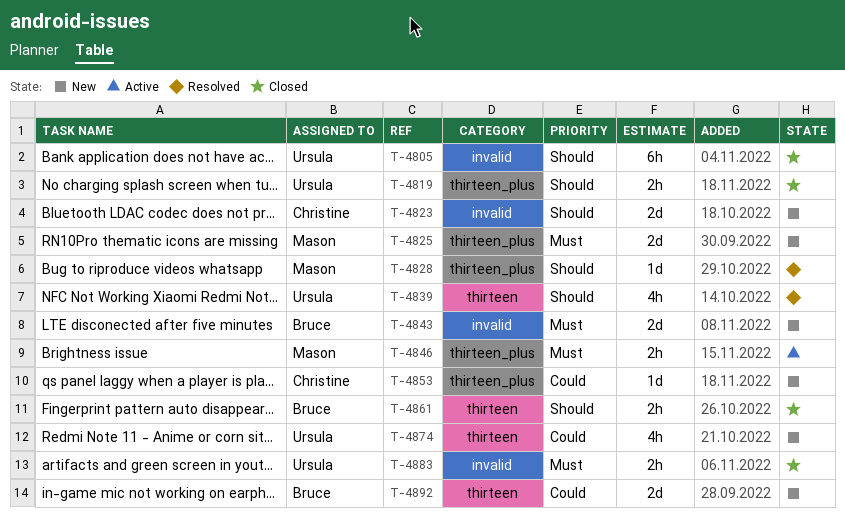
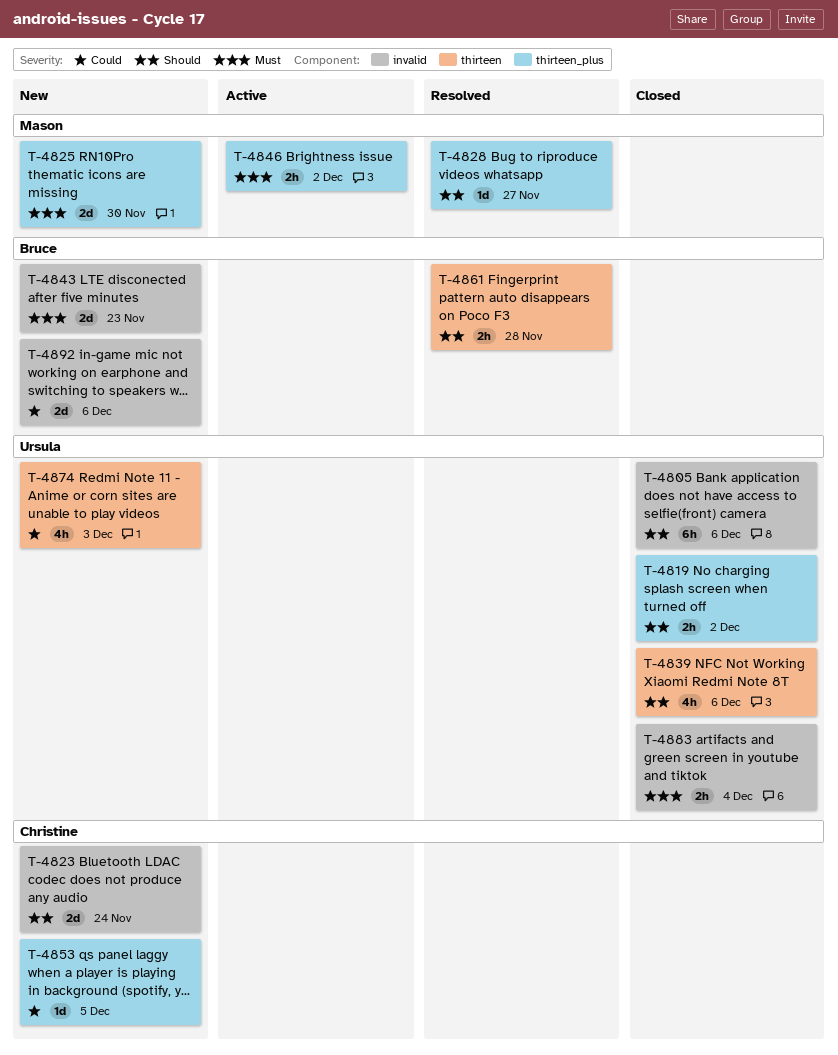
T-4839, status: Resolved -> Closed
T-4861, status: Closed -> Resolved
T-4892, label: thirteen -> invalid

